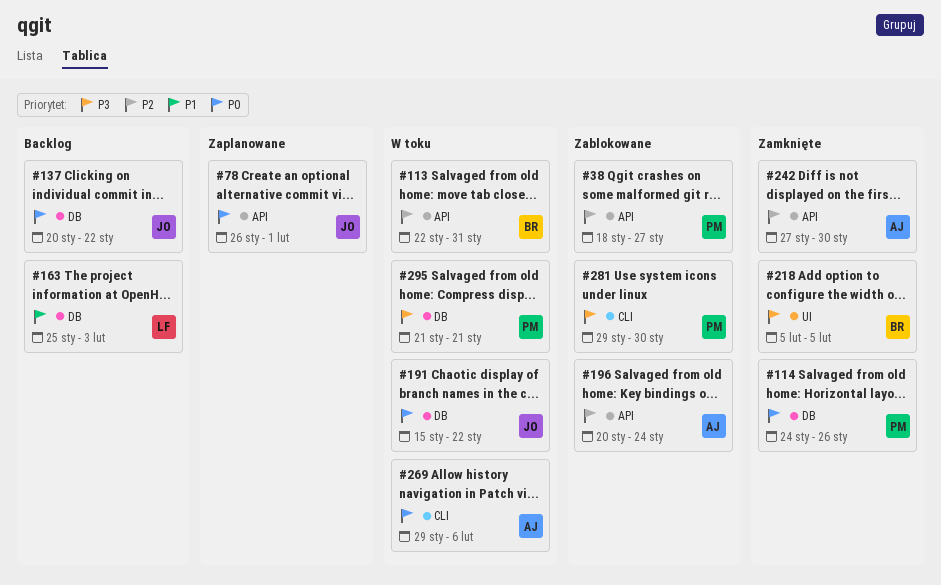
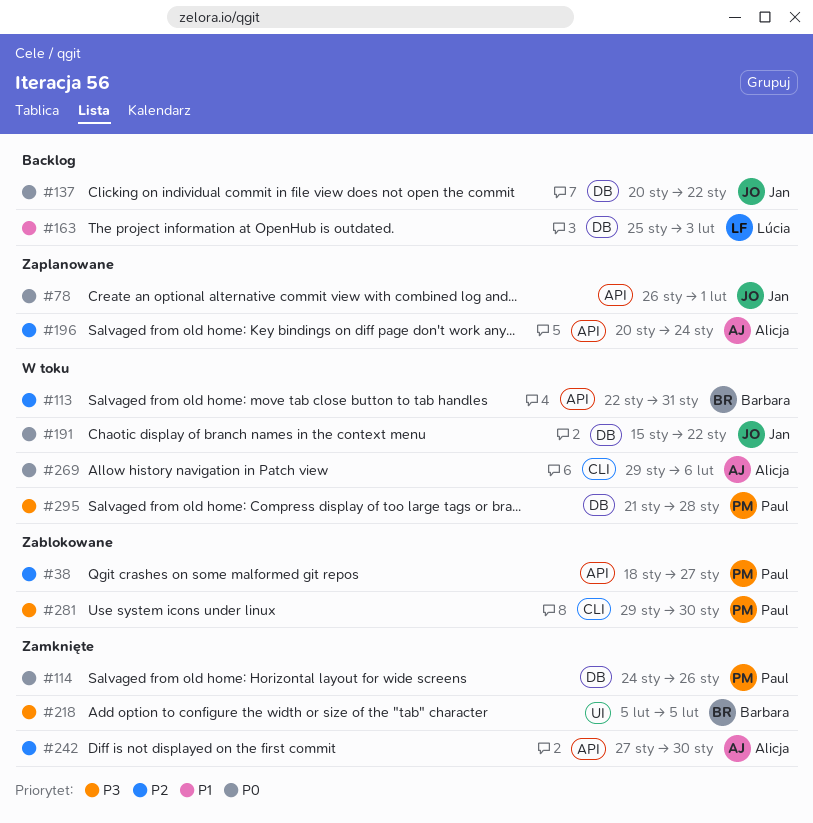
#196, status: Zablokowane -> Zaplanowane
#295, due: Jan 21 -> Jan 28

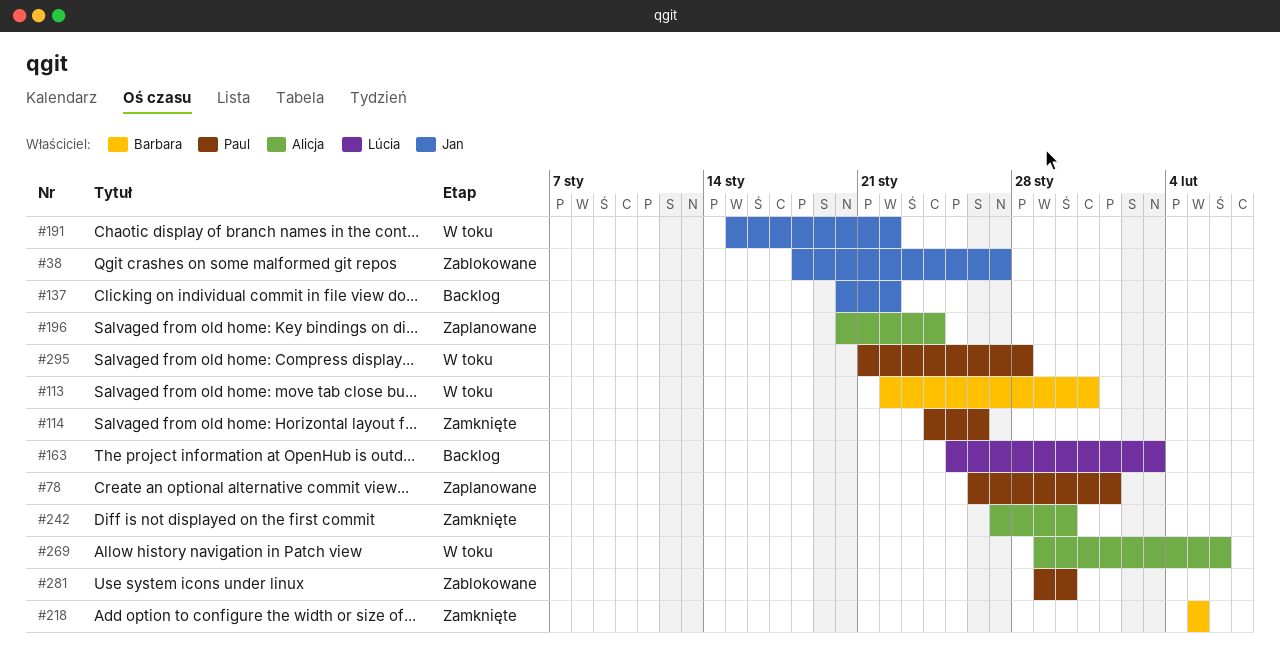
#38, owner: Paul -> Jan
#78, owner: Jan -> Paul

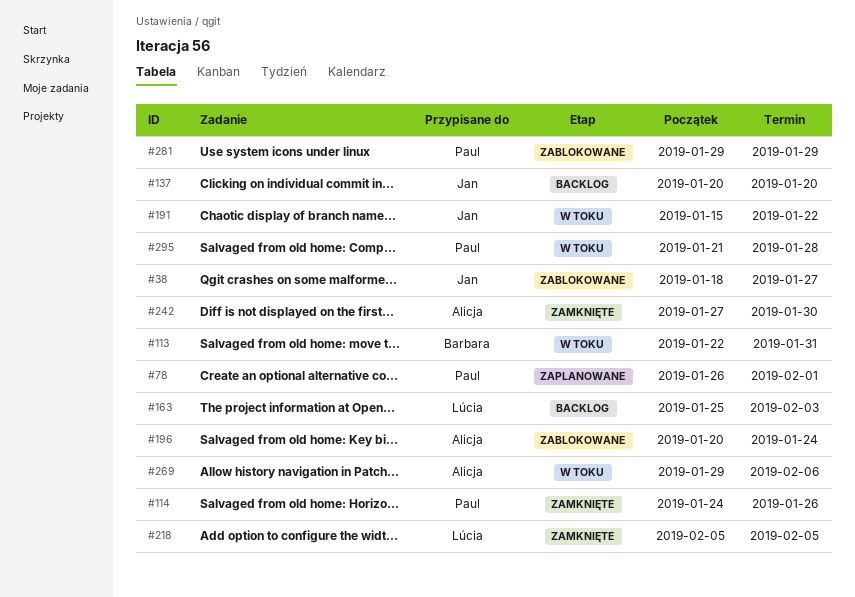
#137, due: Jan 22 -> Jan 20
#196, status: Zaplanowane -> Zablokowane
#218, owner: Barbara -> Lúcia
#281, due: Jan 30 -> Jan 29

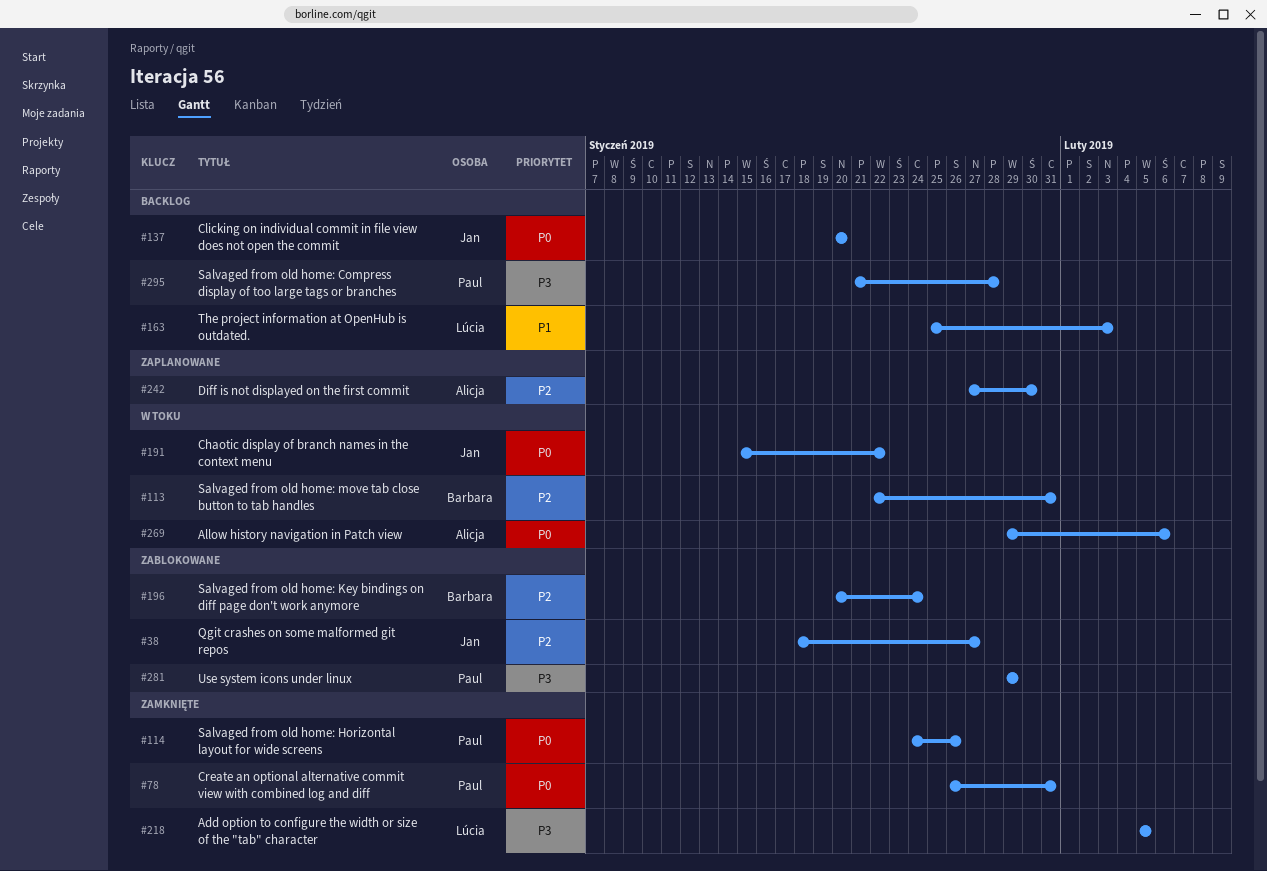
#78, status: Zaplanowane -> Zamknięte
#78, due: Feb 1 -> Jan 31
#196, owner: Alicja -> Barbara
#242, status: Zamknięte -> Zaplanowane
#295, status: W toku -> Backlog

